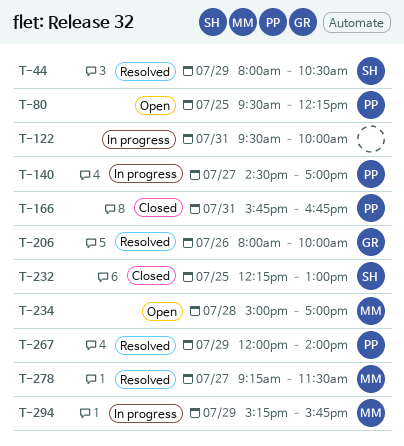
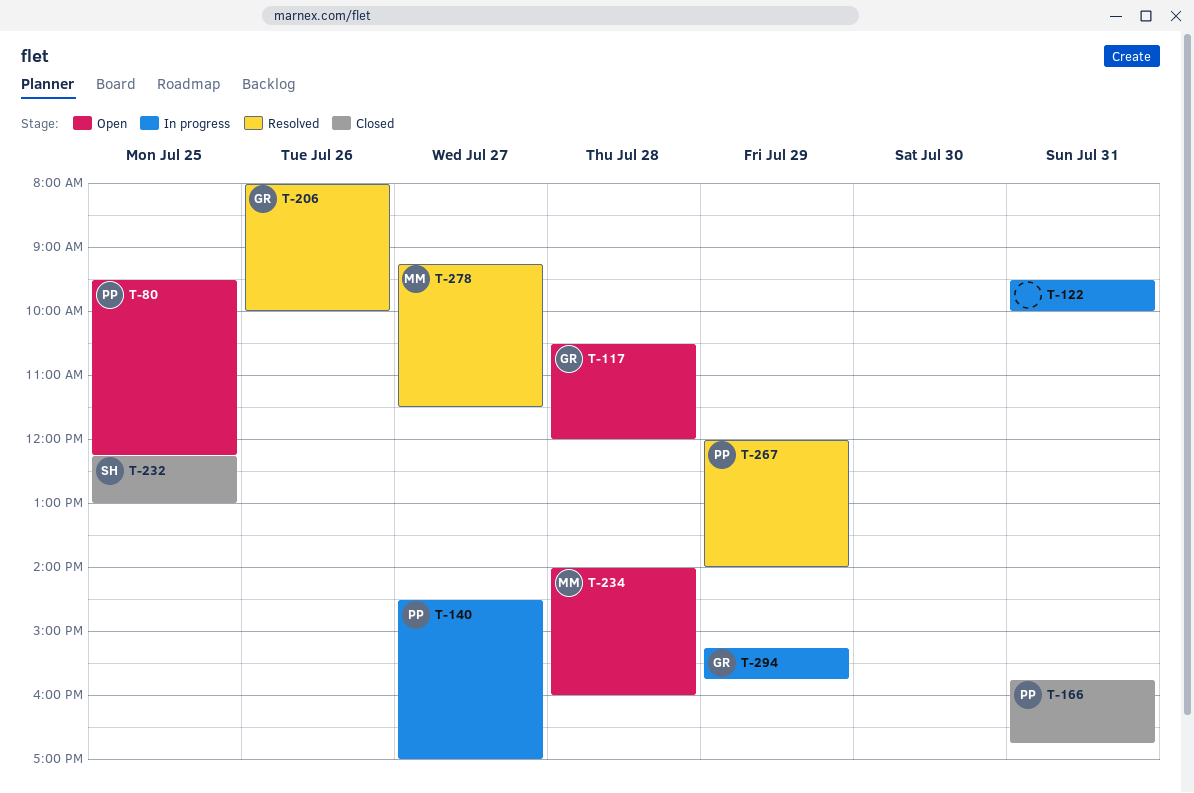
T-44: present -> none
T-117: none -> present
T-234, begins: 15:00 -> 14:00
T-234, ends: 17:00 -> 16:00
T-294, owner: MM -> GR

